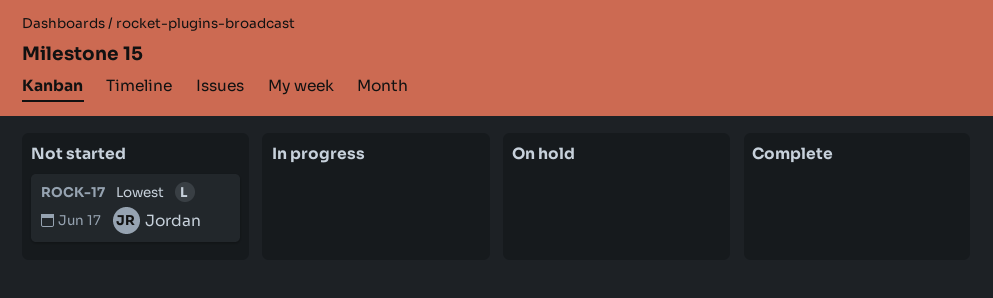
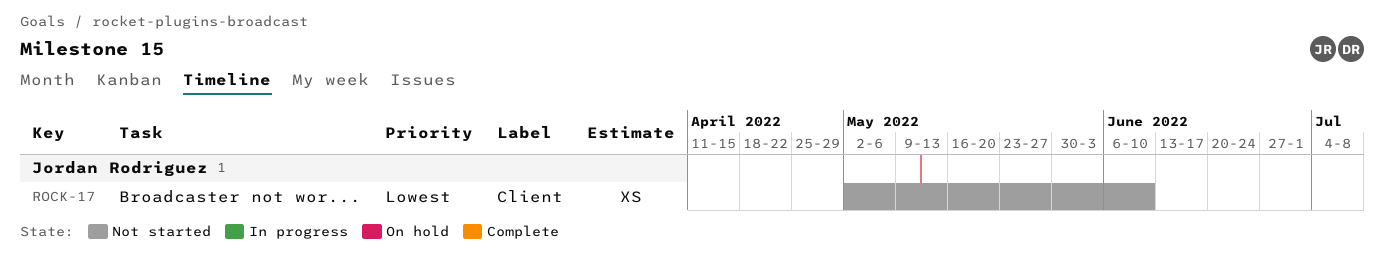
ROCK-17, estimate: L -> XS
ROCK-17, due: Jun 17 -> Jun 10

